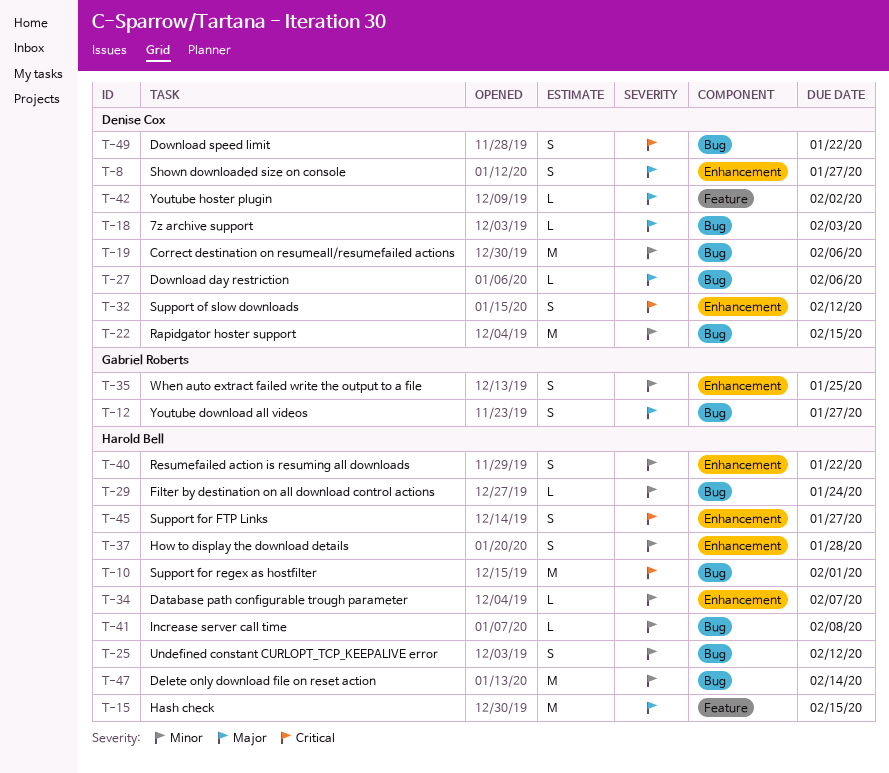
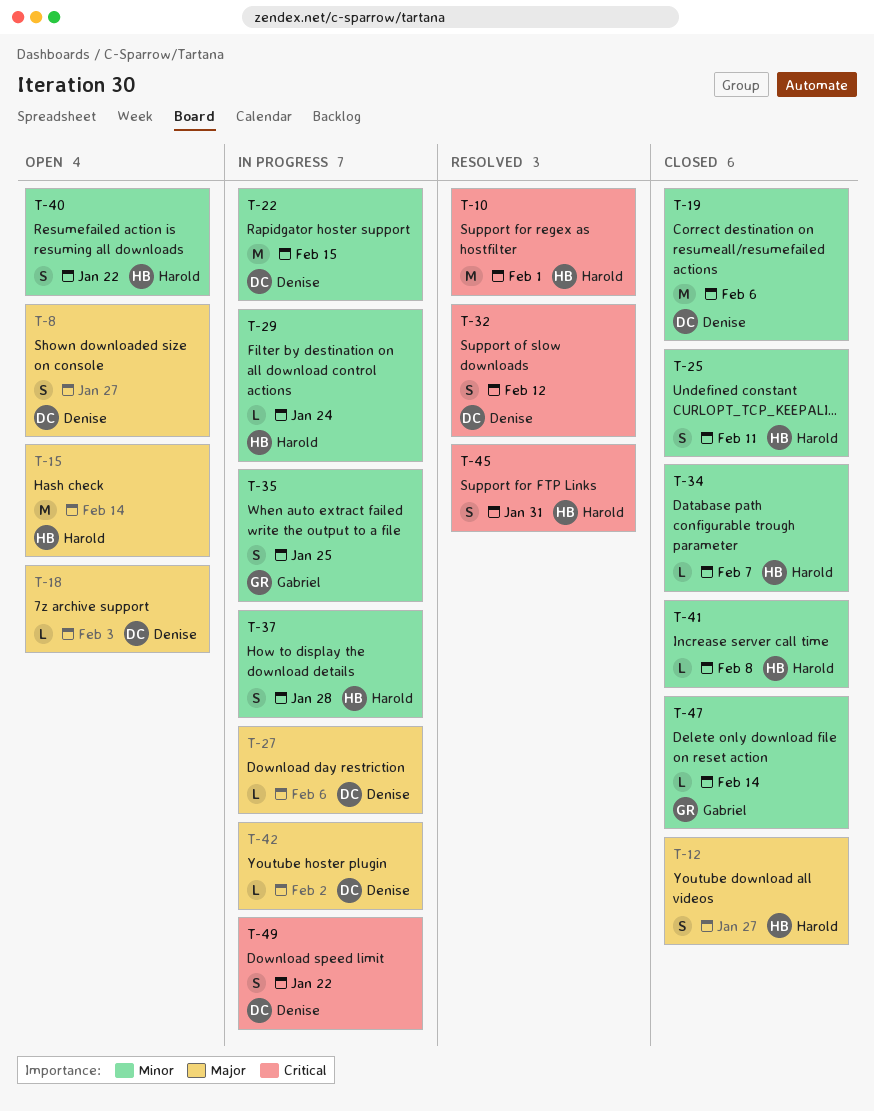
T-12, owner: Gabriel Roberts -> Harold Bell
T-15, due: Feb 15 -> Feb 14
T-25, due: Feb 12 -> Feb 11
T-45, due: Jan 27 -> Jan 31
T-47, owner: Harold Bell -> Gabriel Roberts
T-47, estimate: M -> L

